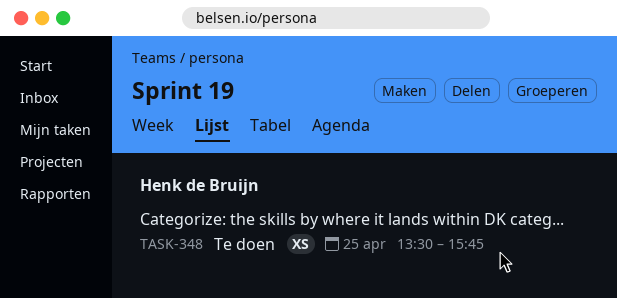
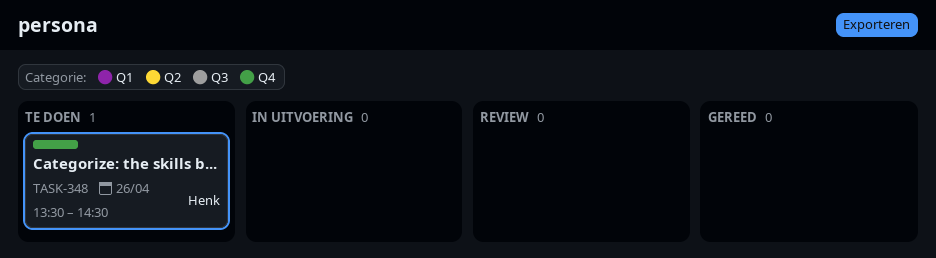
TASK-348, day: Apr 25 -> Apr 26
TASK-348, ends: 15:45 -> 14:30

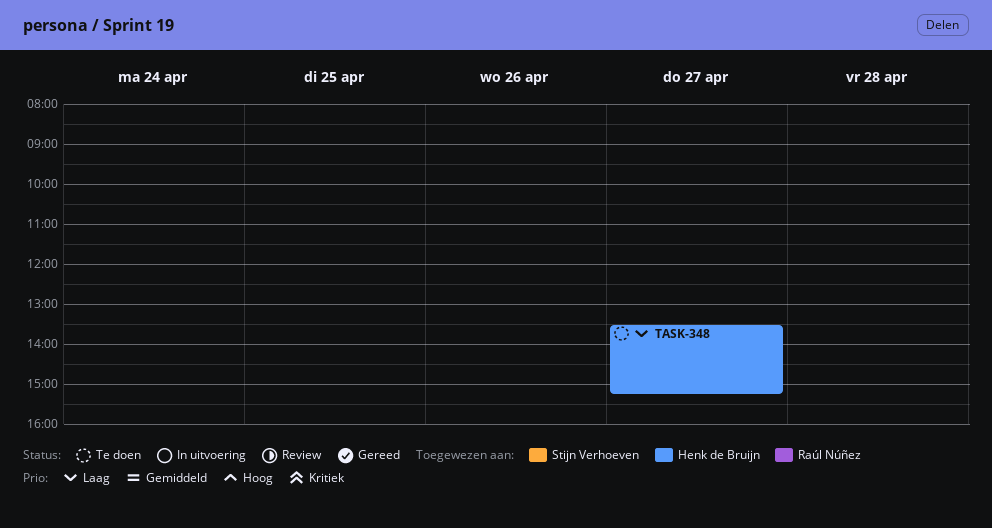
TASK-348, day: Apr 26 -> Apr 27
TASK-348, ends: 14:30 -> 15:15

